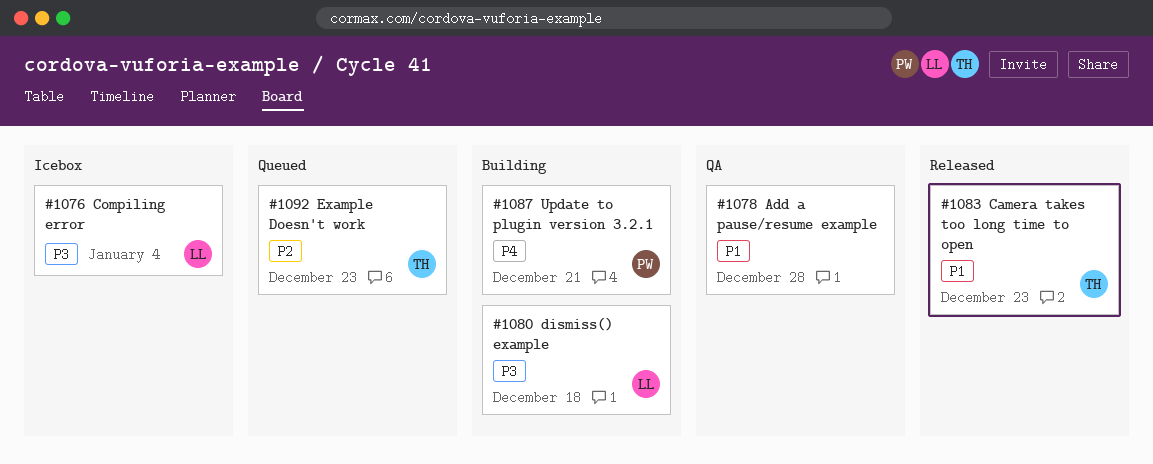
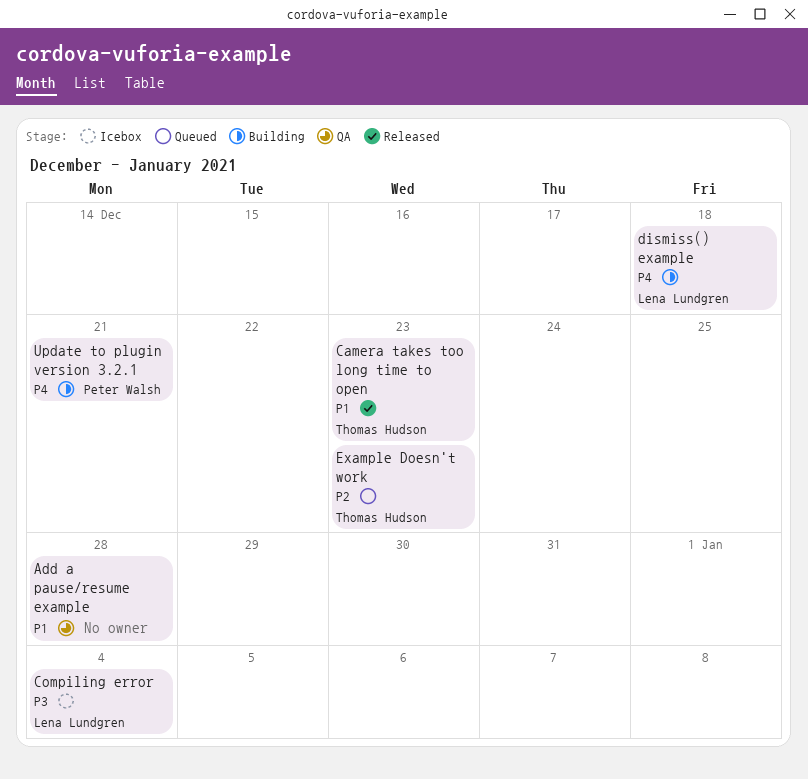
dismiss() example, priority: P3 -> P4

